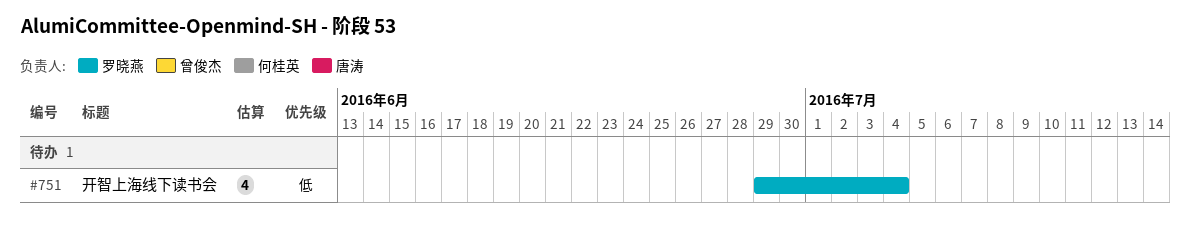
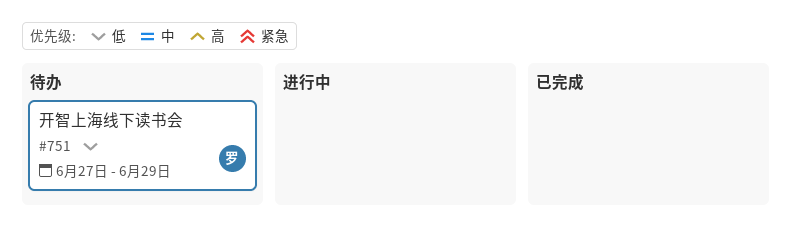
#751, start: Jun 29 -> Jun 27
#751, due: Jul 4 -> Jun 29

